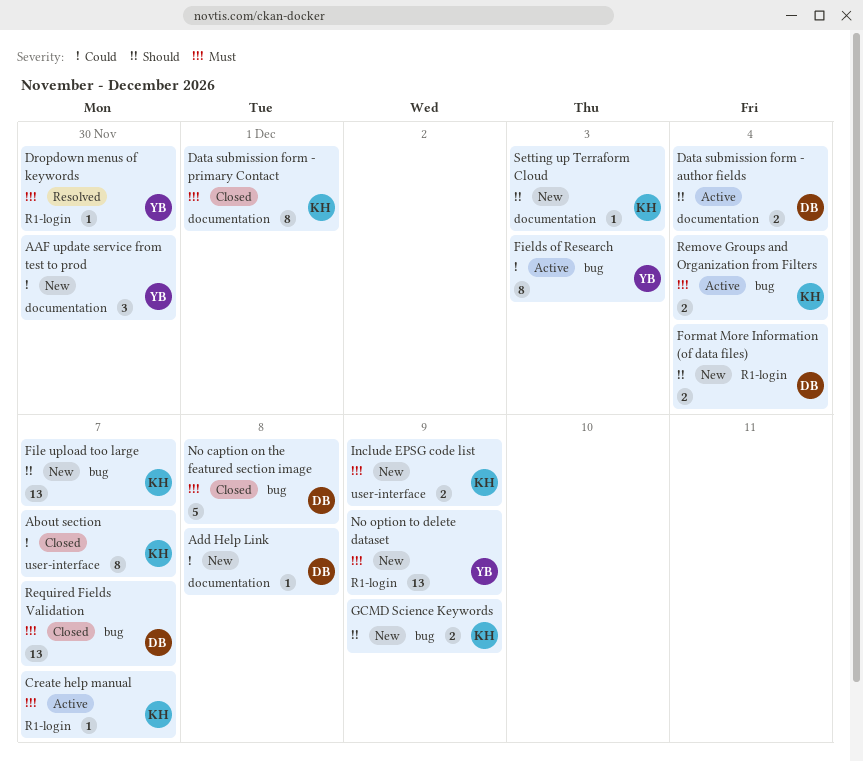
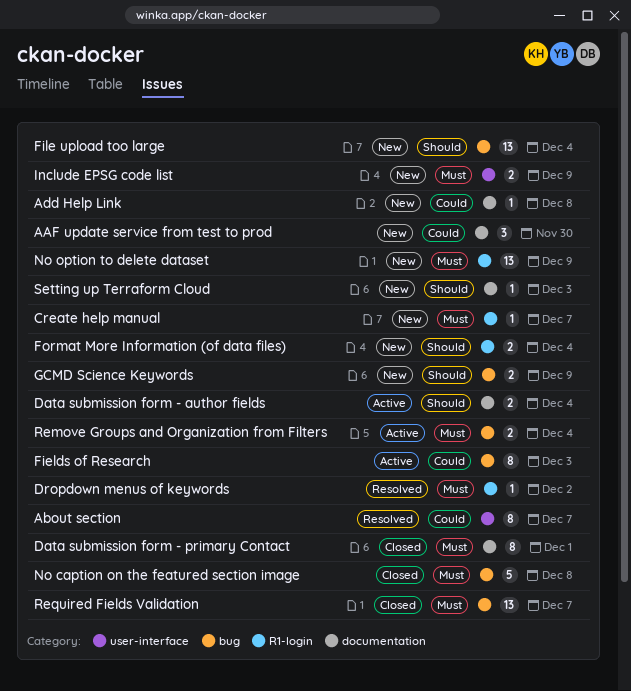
About section, status: Closed -> Resolved
Create help manual, status: Active -> New
Dropdown menus of keywords, due: Nov 30 -> Dec 2
File upload too large, due: Dec 7 -> Dec 4

